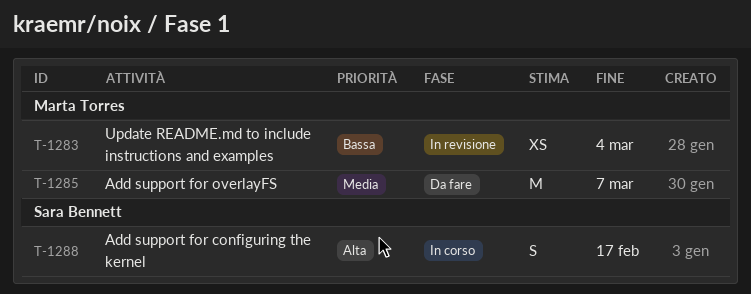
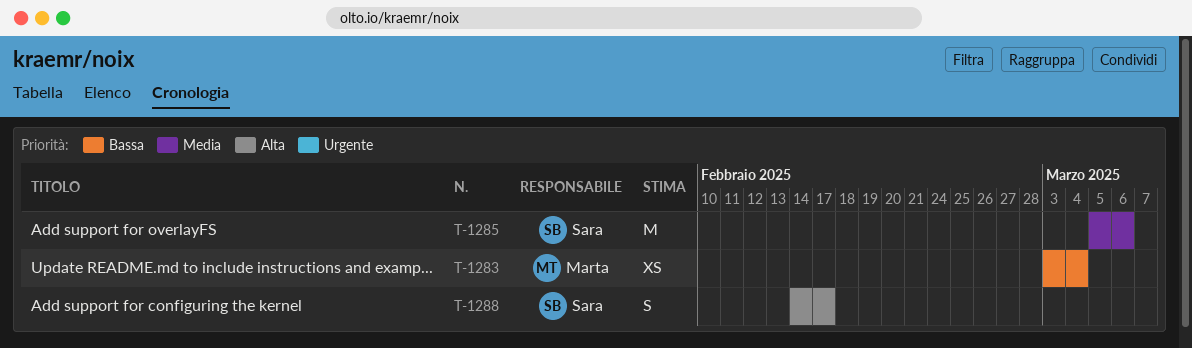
T-1285, owner: Marta Torres -> Sara Bennett
T-1285, due: Mar 7 -> Mar 6

